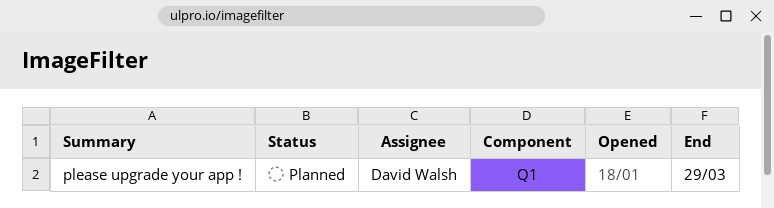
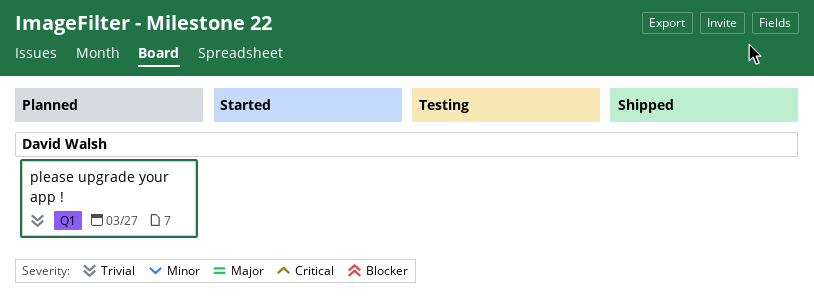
please upgrade your app !, due: Mar 29 -> Mar 27

